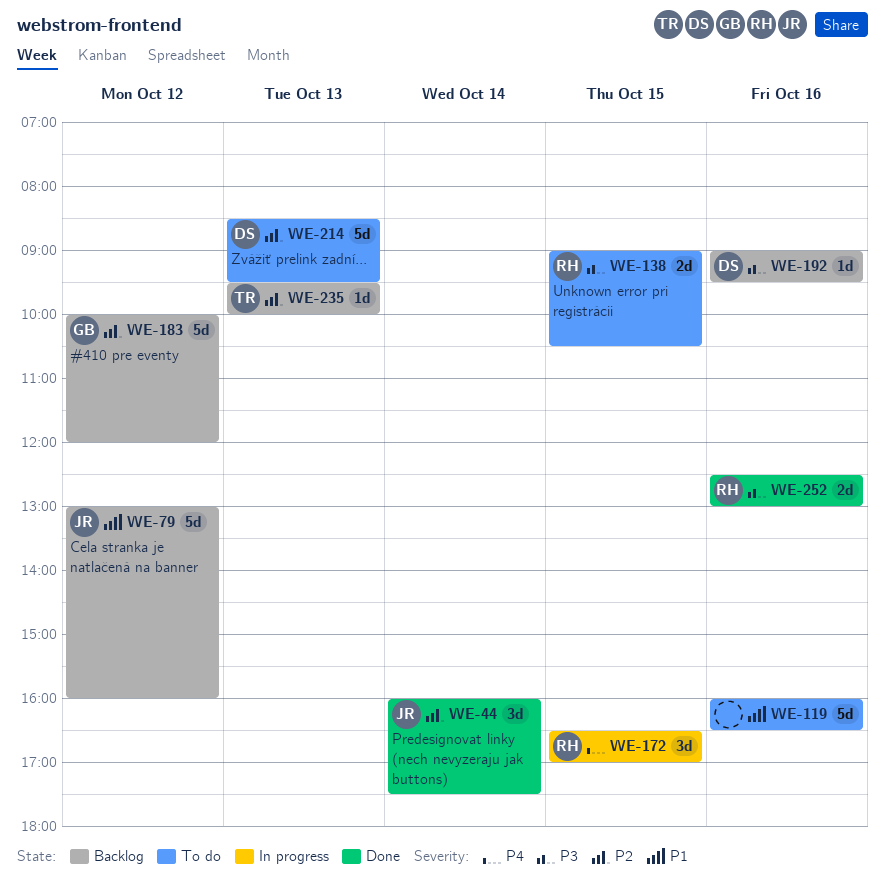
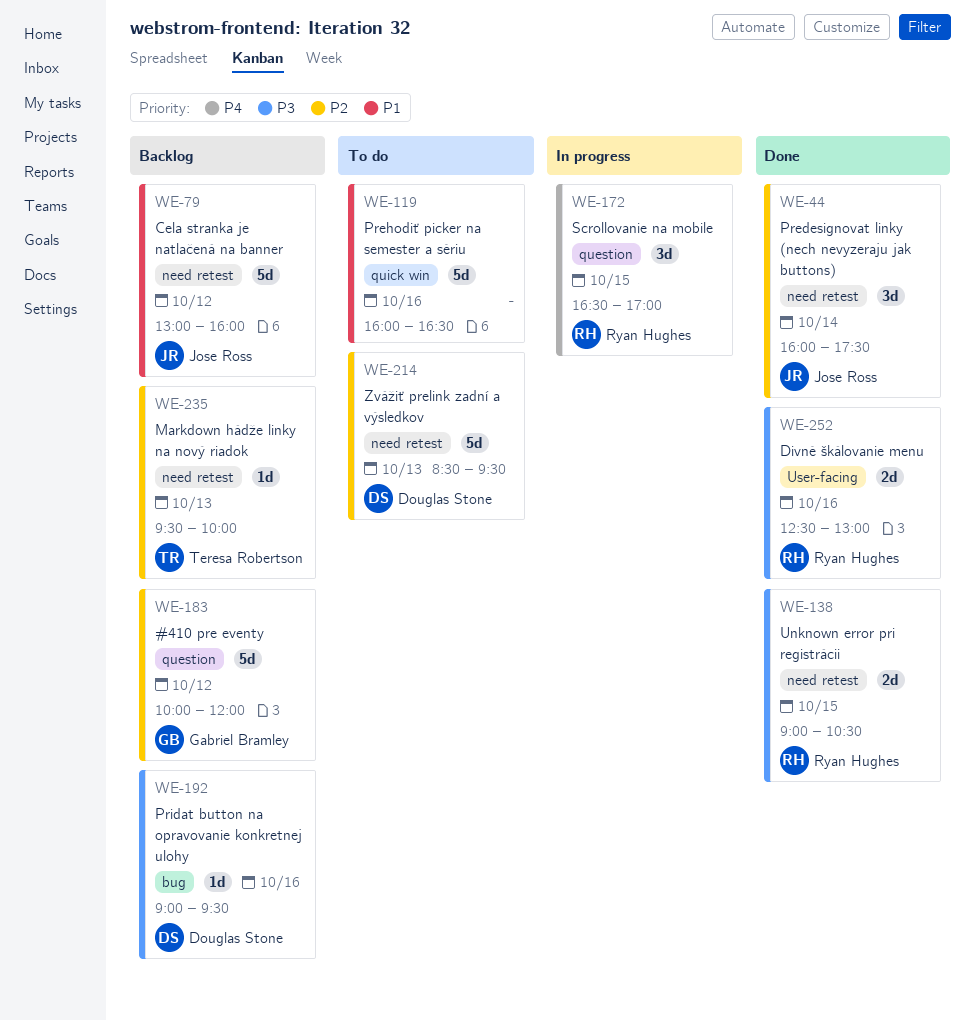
WE-138, status: To do -> Done

